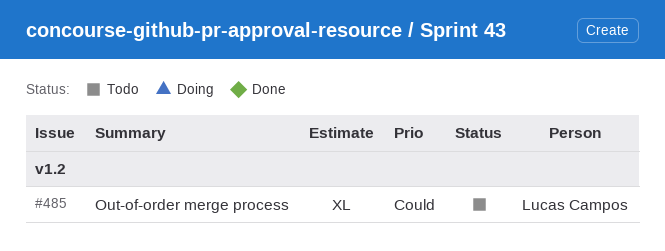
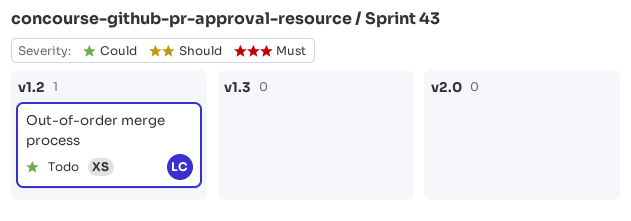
Out-of-order merge process, estimate: XL -> XS

